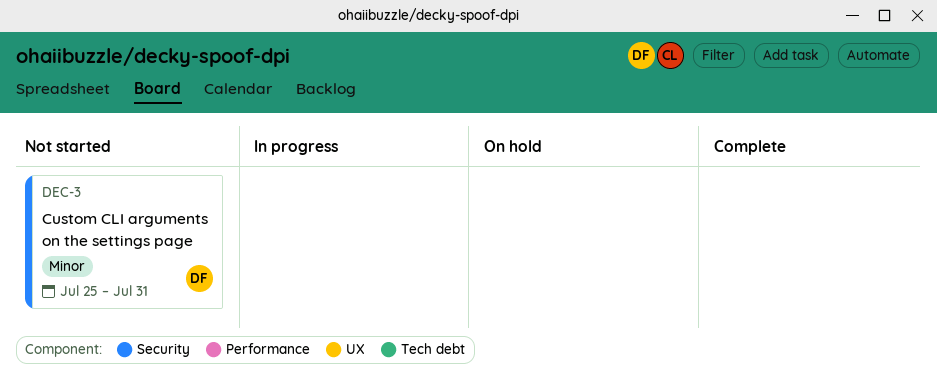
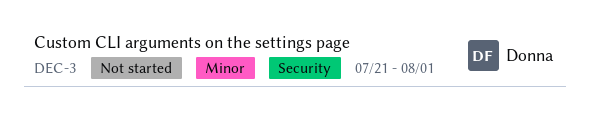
DEC-3, start: Jul 25 -> Jul 21
DEC-3, due: Jul 31 -> Aug 1

